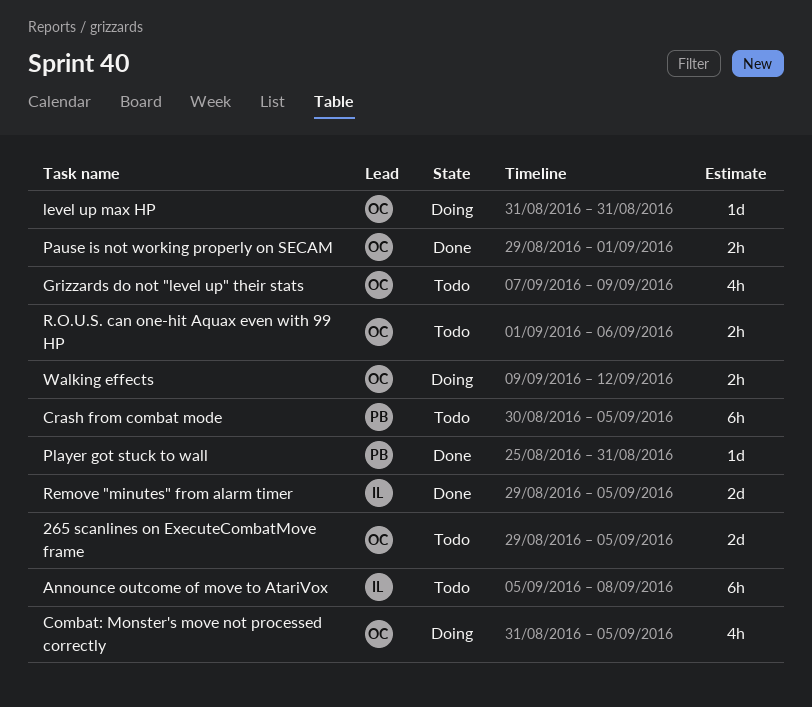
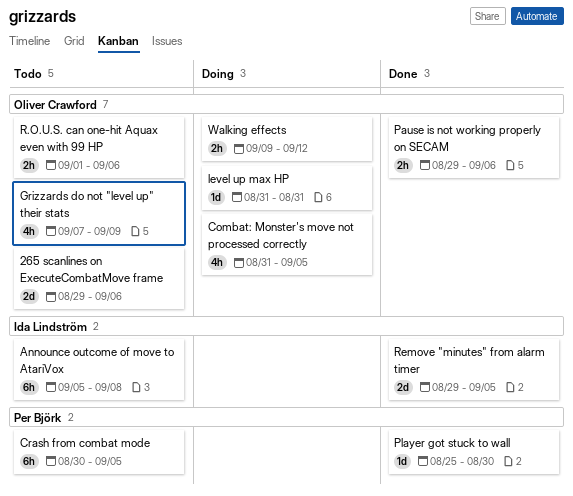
265 scanlines on ExecuteCombatMove frame, due: Sep 5 -> Sep 6
Pause is not working properly on SECAM, due: Sep 1 -> Sep 6
Player got stuck to wall, due: Aug 31 -> Aug 30

